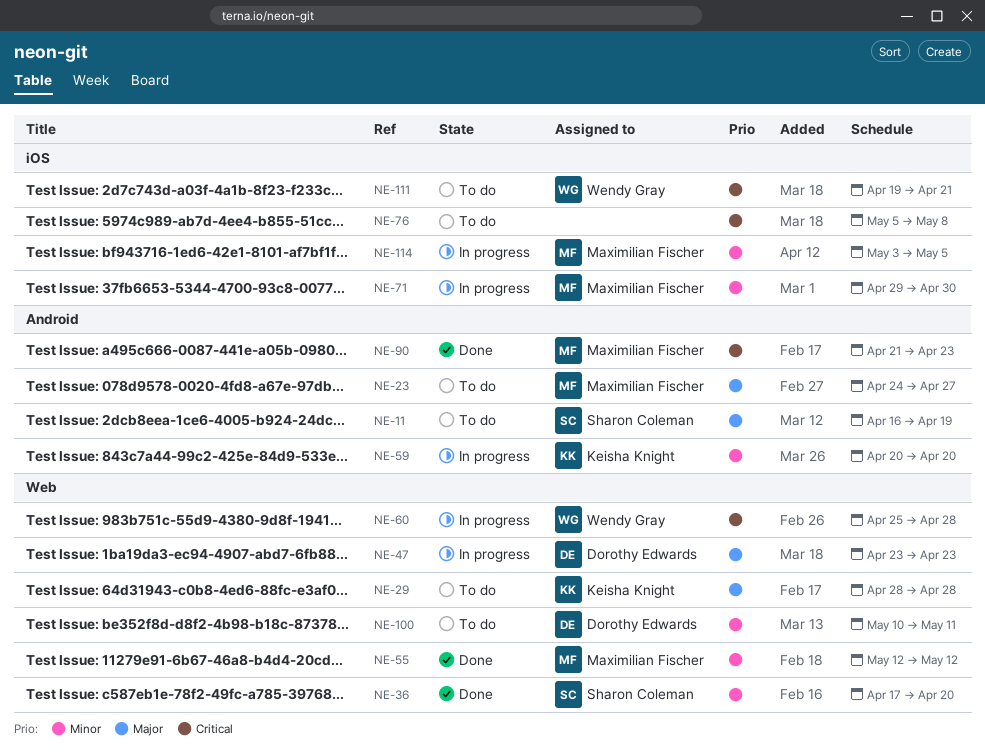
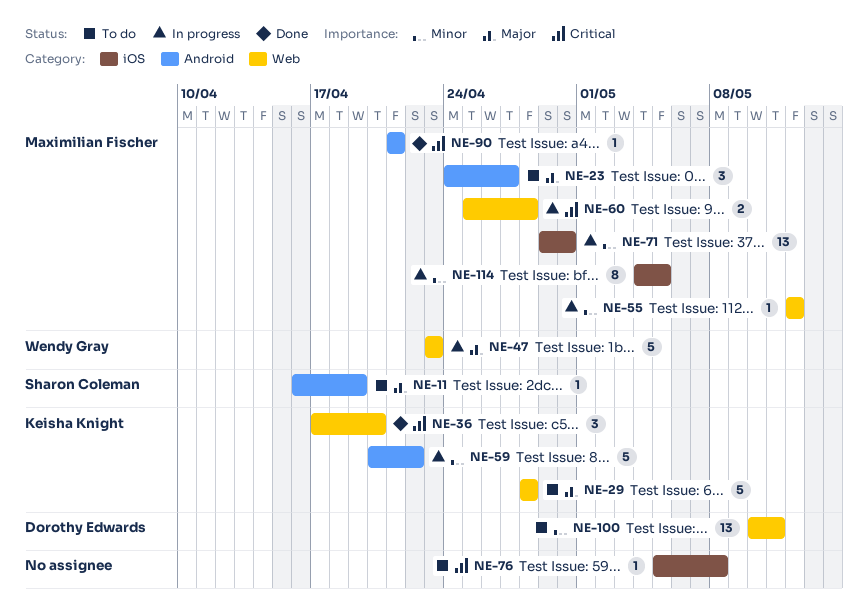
NE-36, owner: Sharon Coleman -> Keisha Knight
NE-36, priority: Minor -> Critical
NE-47, owner: Dorothy Edwards -> Wendy Gray
NE-55, status: Done -> In progress
NE-59, due: Apr 20 -> Apr 22
NE-60, owner: Wendy Gray -> Maximilian Fischer
NE-90, due: Apr 23 -> Apr 21
NE-111: present -> none
NE-114, start: May 3 -> May 4

